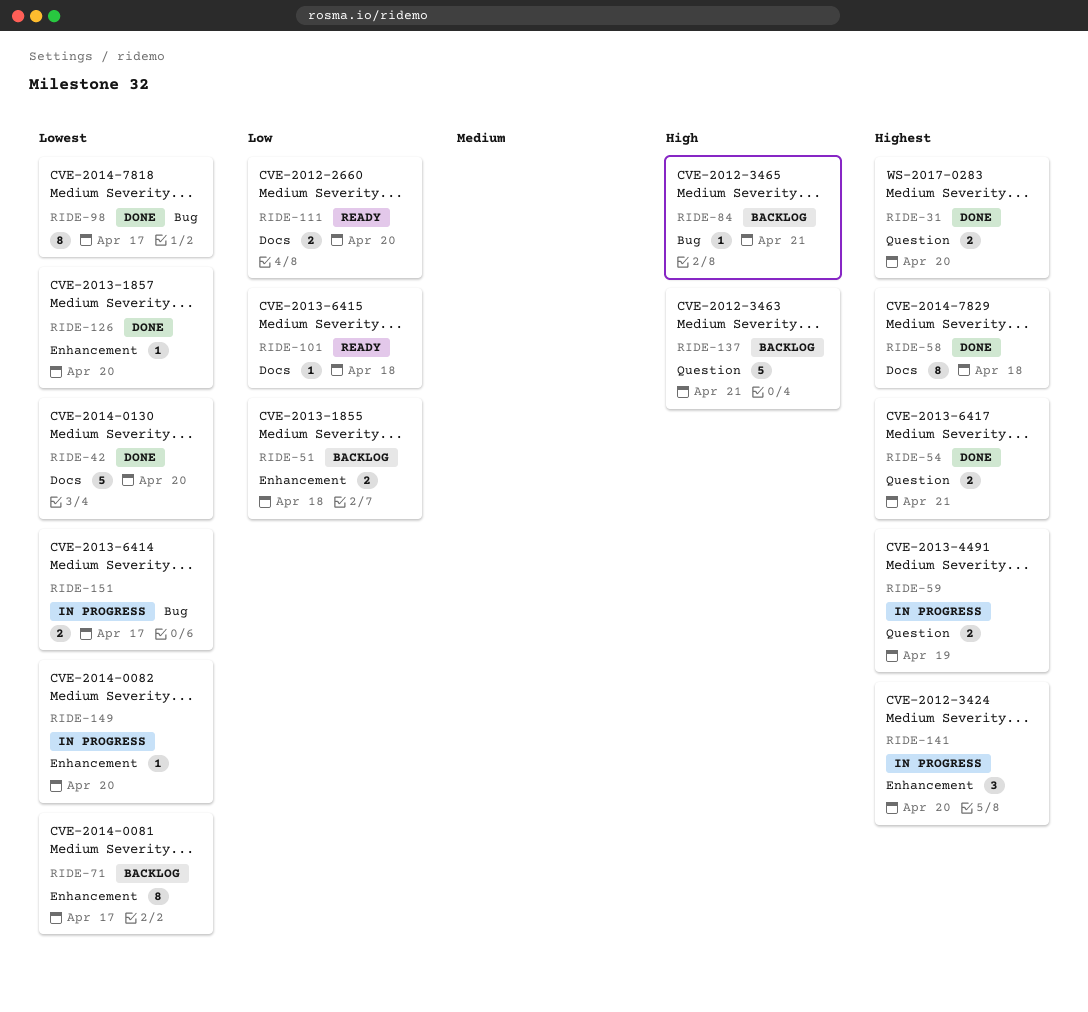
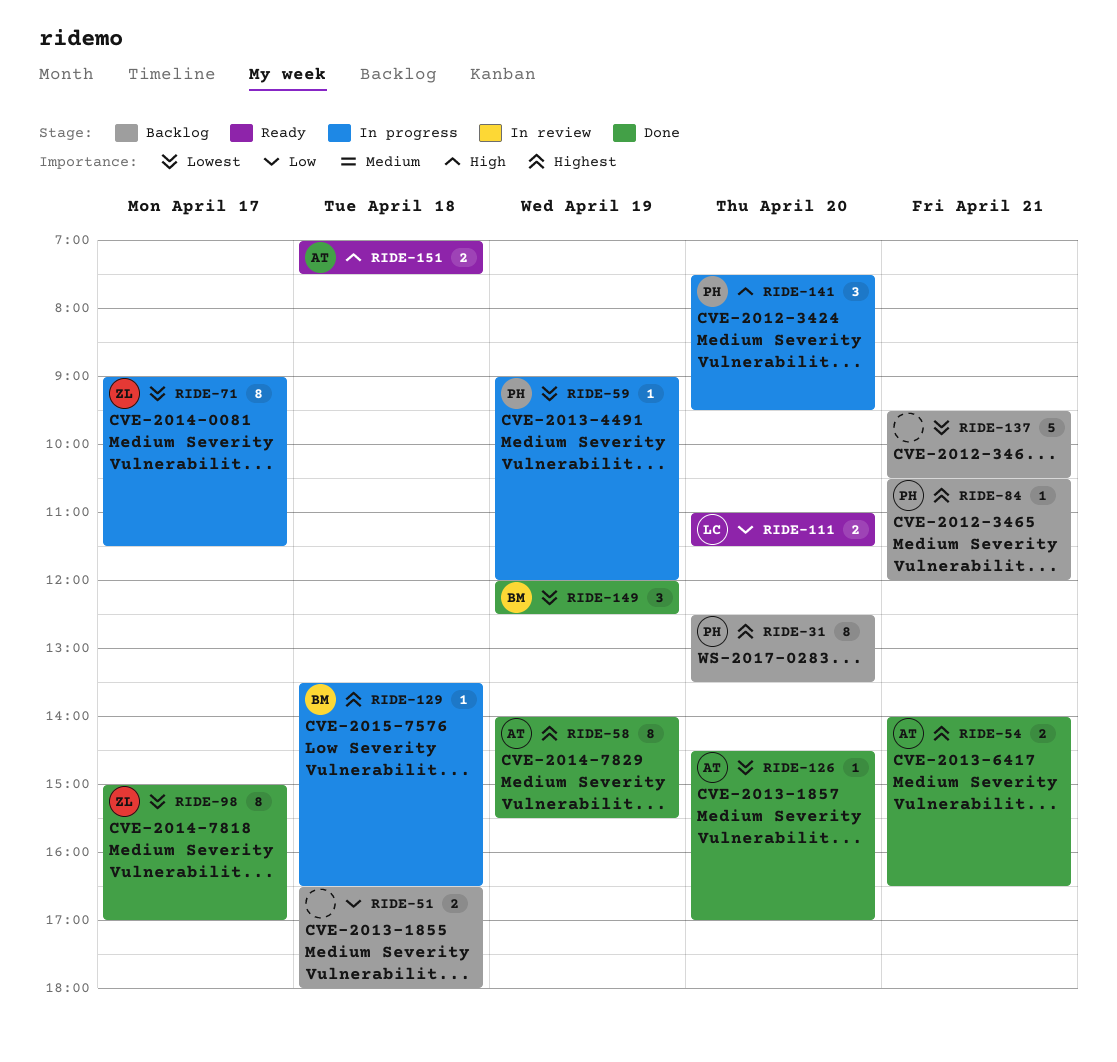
RIDE-31, status: Done -> Backlog
RIDE-31, estimate: 2 -> 8
RIDE-42: present -> none
RIDE-58, day: Apr 18 -> Apr 19
RIDE-59, priority: Highest -> Lowest
RIDE-59, estimate: 2 -> 1
RIDE-71, status: Backlog -> In progress
RIDE-84, priority: High -> Highest
RIDE-101: present -> none
RIDE-129: none -> present
RIDE-137, priority: High -> Lowest
RIDE-141, priority: Highest -> High
RIDE-149, status: In progress -> Done
RIDE-149, estimate: 1 -> 3
RIDE-149, day: Apr 20 -> Apr 19
RIDE-151, status: In progress -> Ready
RIDE-151, priority: Lowest -> High
RIDE-151, day: Apr 17 -> Apr 18

